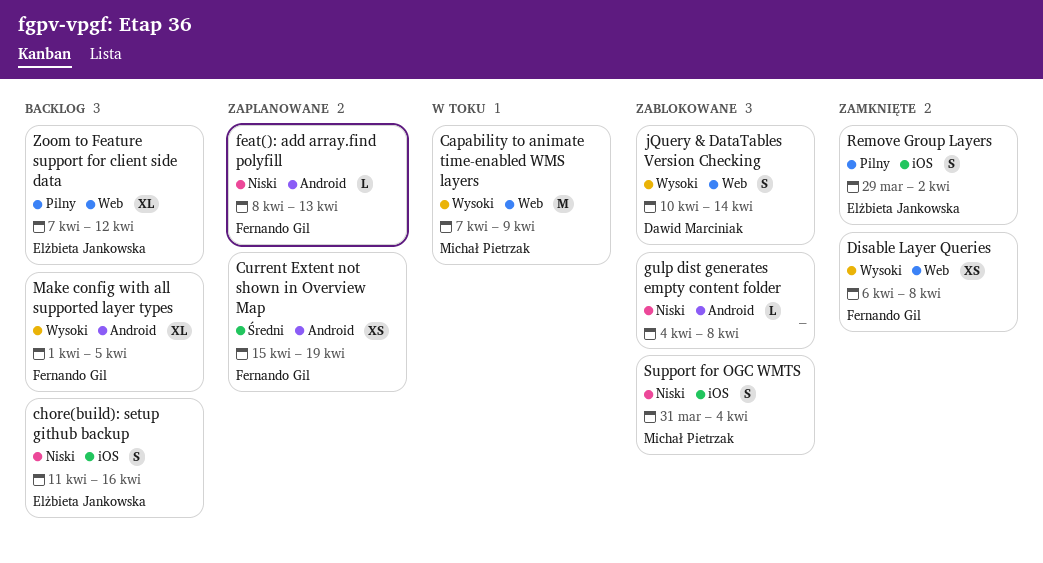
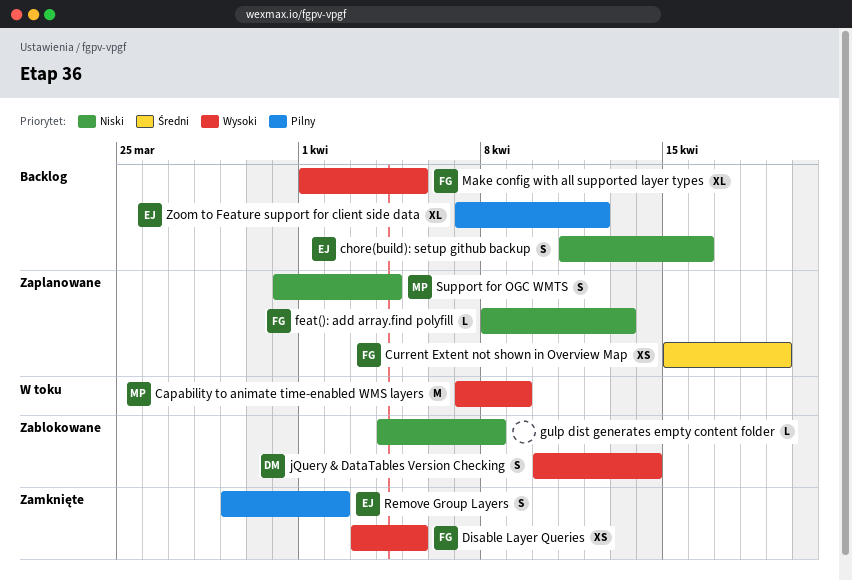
Disable Layer Queries, start: Apr 6 -> Apr 3
Disable Layer Queries, due: Apr 8 -> Apr 5
Support for OGC WMTS, status: Zablokowane -> Zaplanowane

